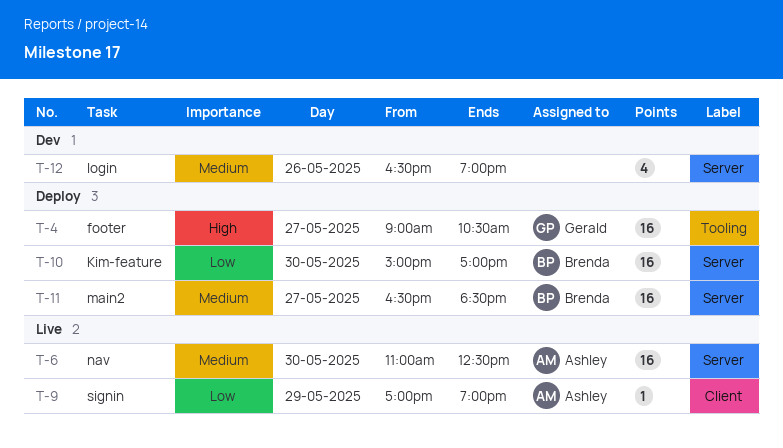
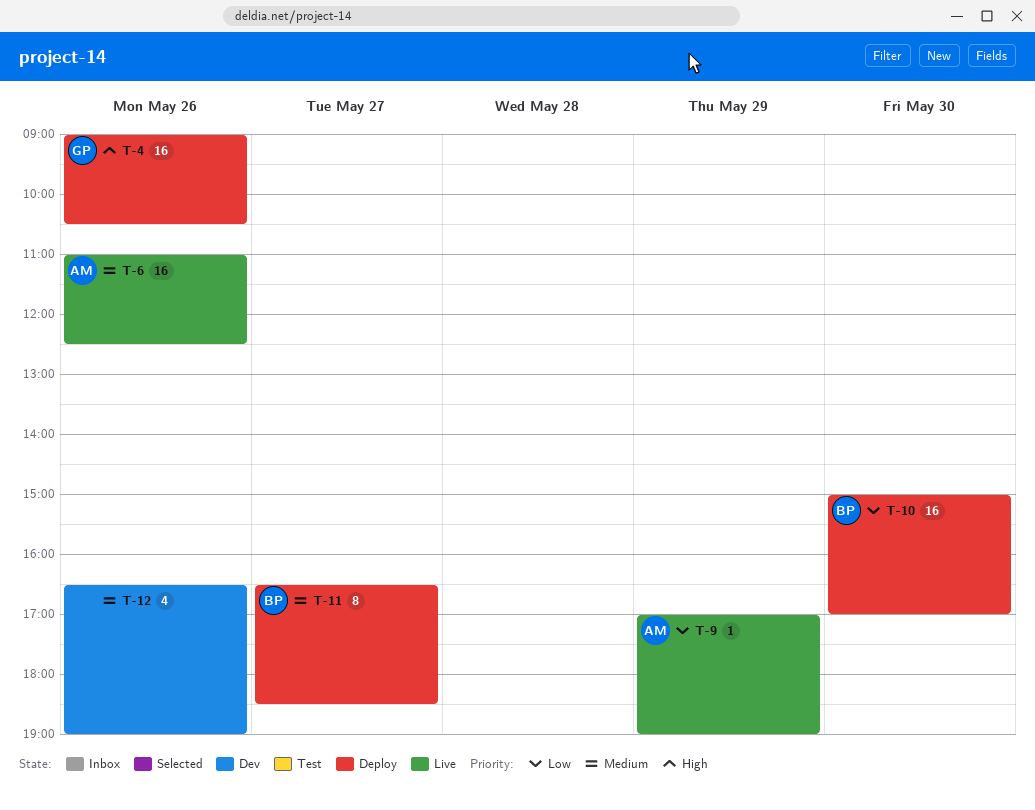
T-4, day: May 27 -> May 26
T-6, day: May 30 -> May 26
T-11, estimate: 16 -> 8

